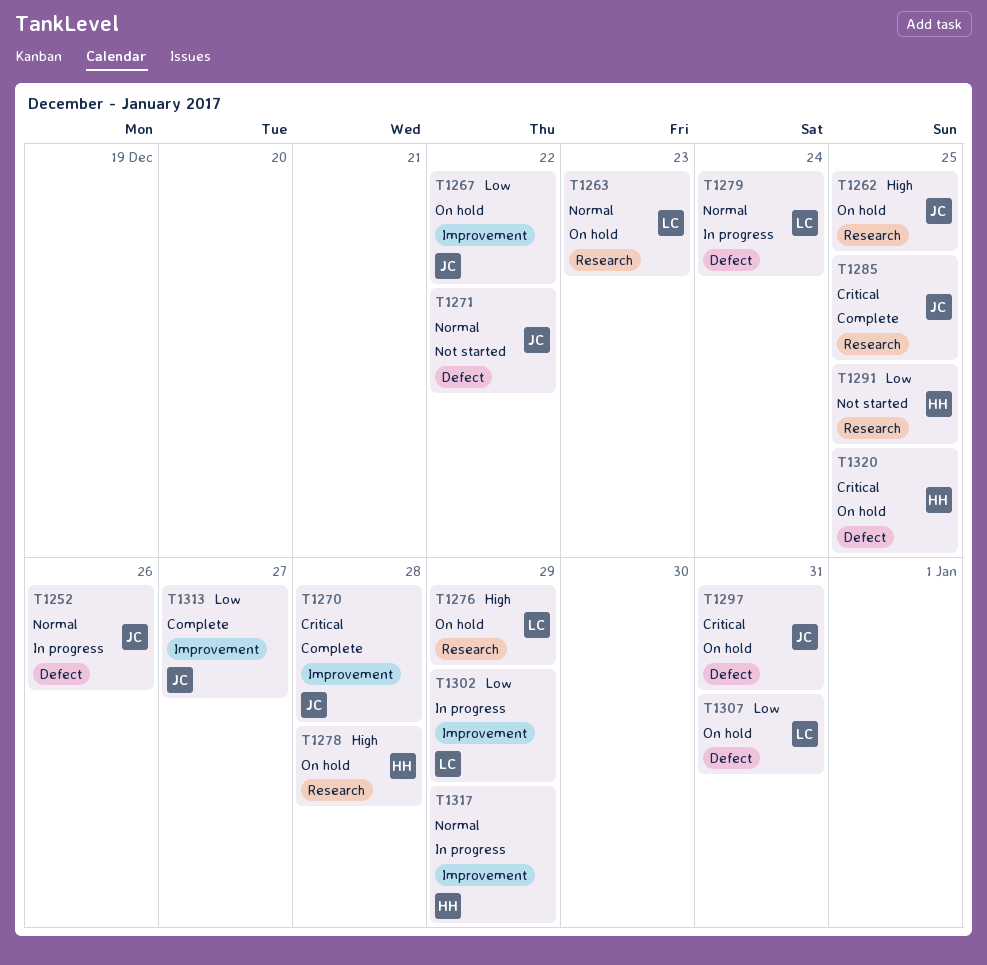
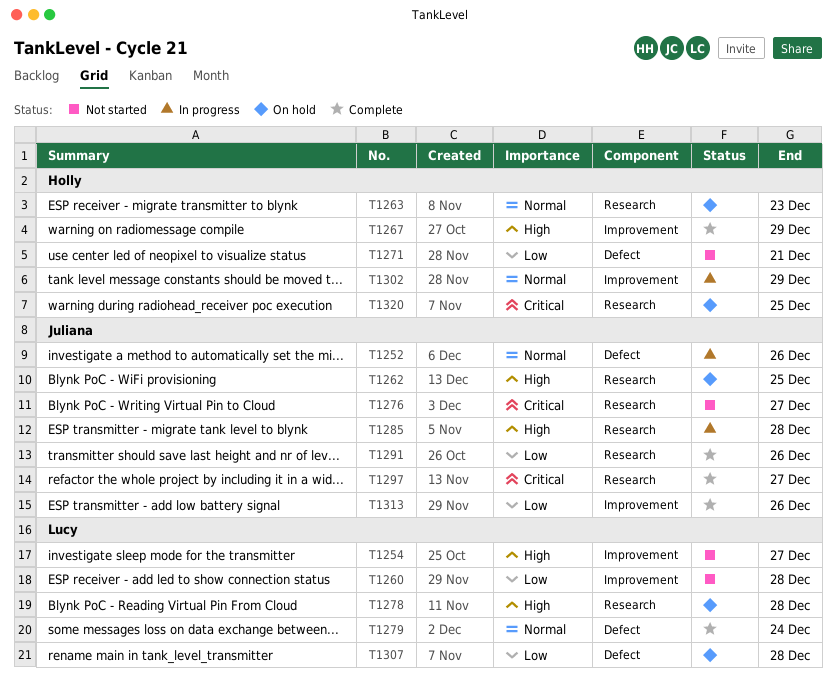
T1254: none -> present
T1260: none -> present
T1263, owner: Lucy -> Holly
T1267, status: On hold -> Complete
T1267, owner: Juliana -> Holly
T1267, priority: Low -> High
T1267, due: Dec 22 -> Dec 29
T1270: present -> none
T1271, owner: Juliana -> Holly
T1271, priority: Normal -> Low
T1271, due: Dec 22 -> Dec 21
T1276, status: On hold -> Not started
T1276, owner: Lucy -> Juliana
T1276, priority: High -> Critical
T1276, due: Dec 29 -> Dec 27
T1278, owner: Holly -> Lucy
T1279, status: In progress -> Complete
T1285, status: Complete -> In progress
T1285, priority: Critical -> High
T1285, due: Dec 25 -> Dec 28
T1291, status: Not started -> Complete
T1291, owner: Holly -> Juliana
T1291, due: Dec 25 -> Dec 26
T1297, status: On hold -> Complete
T1297, label: Defect -> Research
T1297, due: Dec 31 -> Dec 27
T1302, owner: Lucy -> Holly
T1302, priority: Low -> Normal
T1307, due: Dec 31 -> Dec 28
T1313, due: Dec 27 -> Dec 26
T1317: present -> none
T1320, label: Defect -> Research

